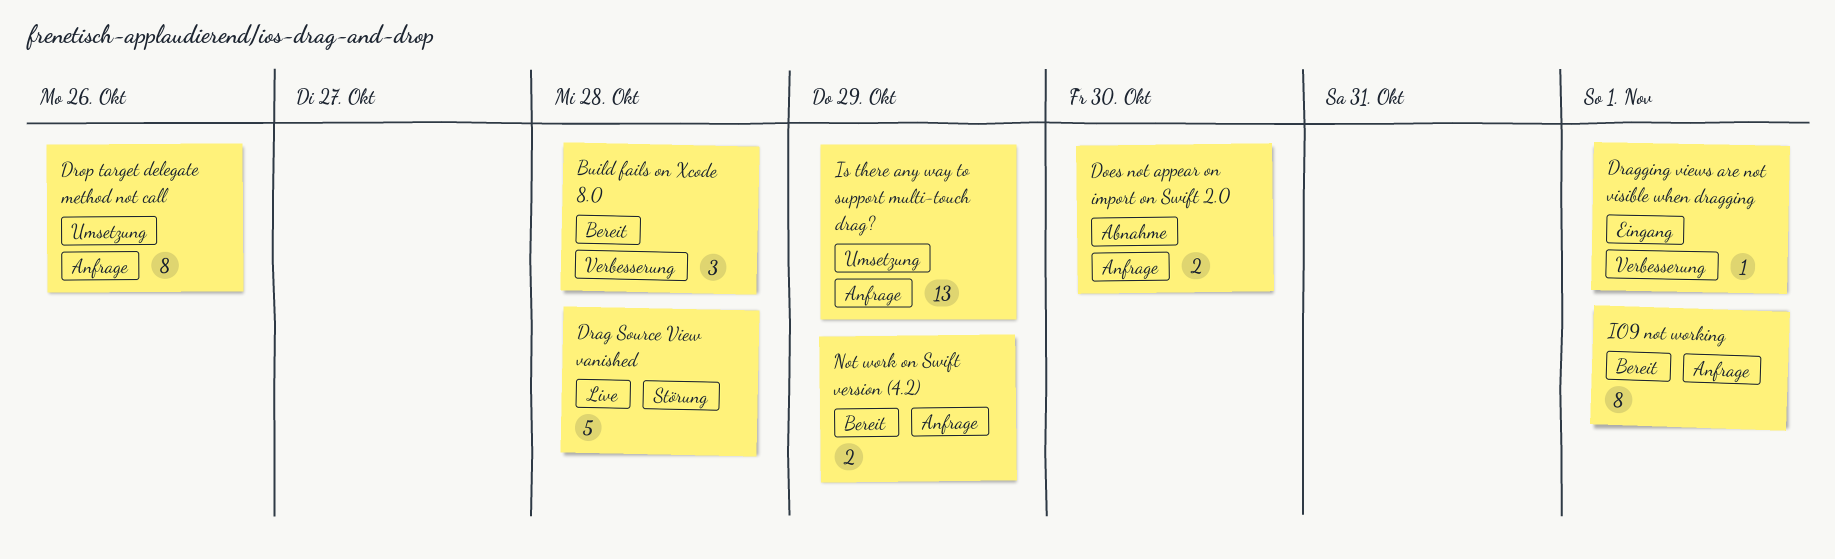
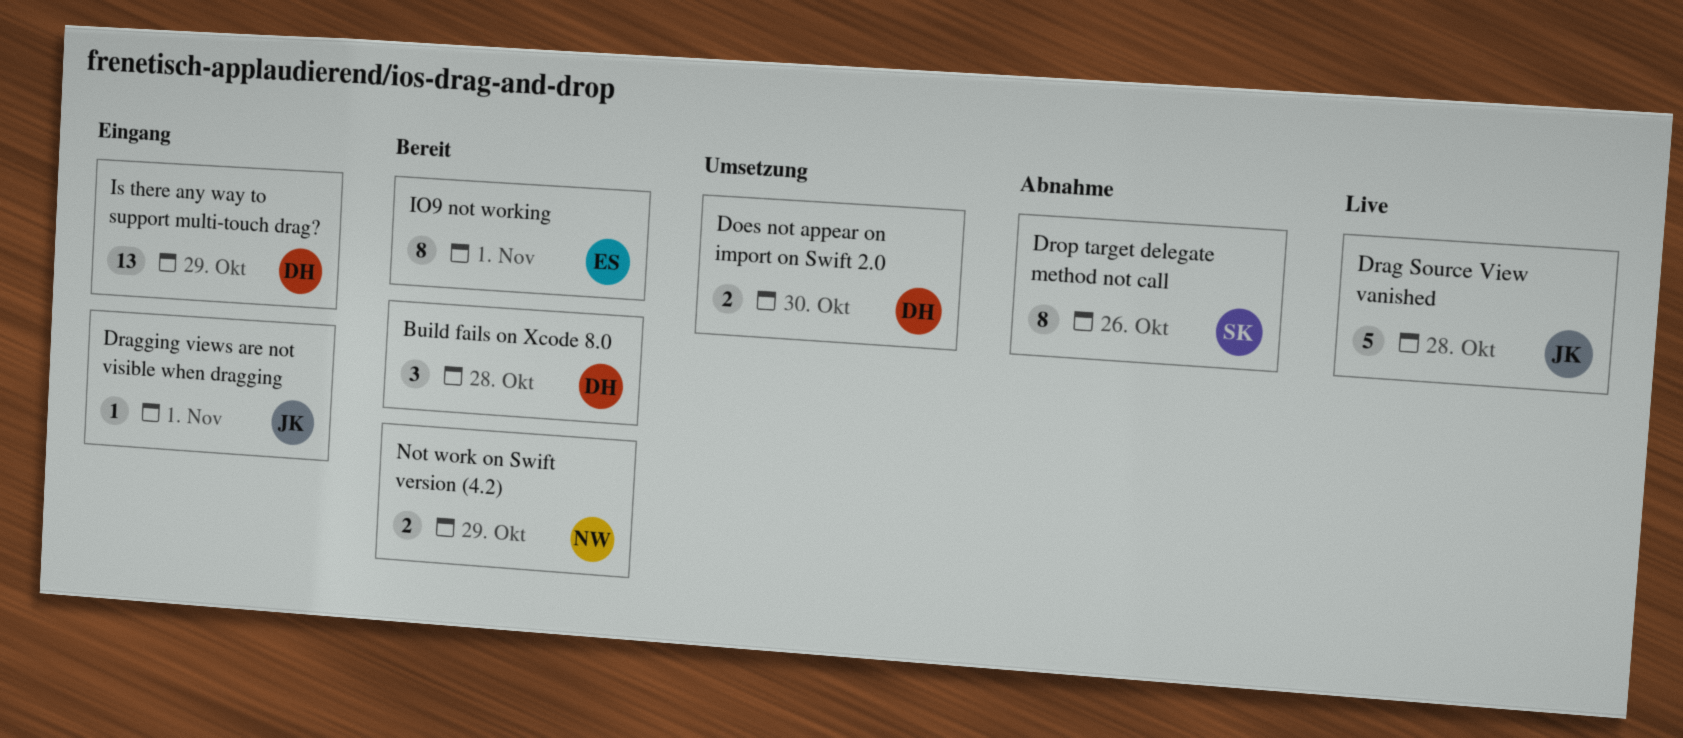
Does not appear on import on Swift 2.0, status: Abnahme -> Umsetzung
Drop target delegate method not call, status: Umsetzung -> Abnahme
Is there any way to support multi-touch drag?, status: Umsetzung -> Eingang

